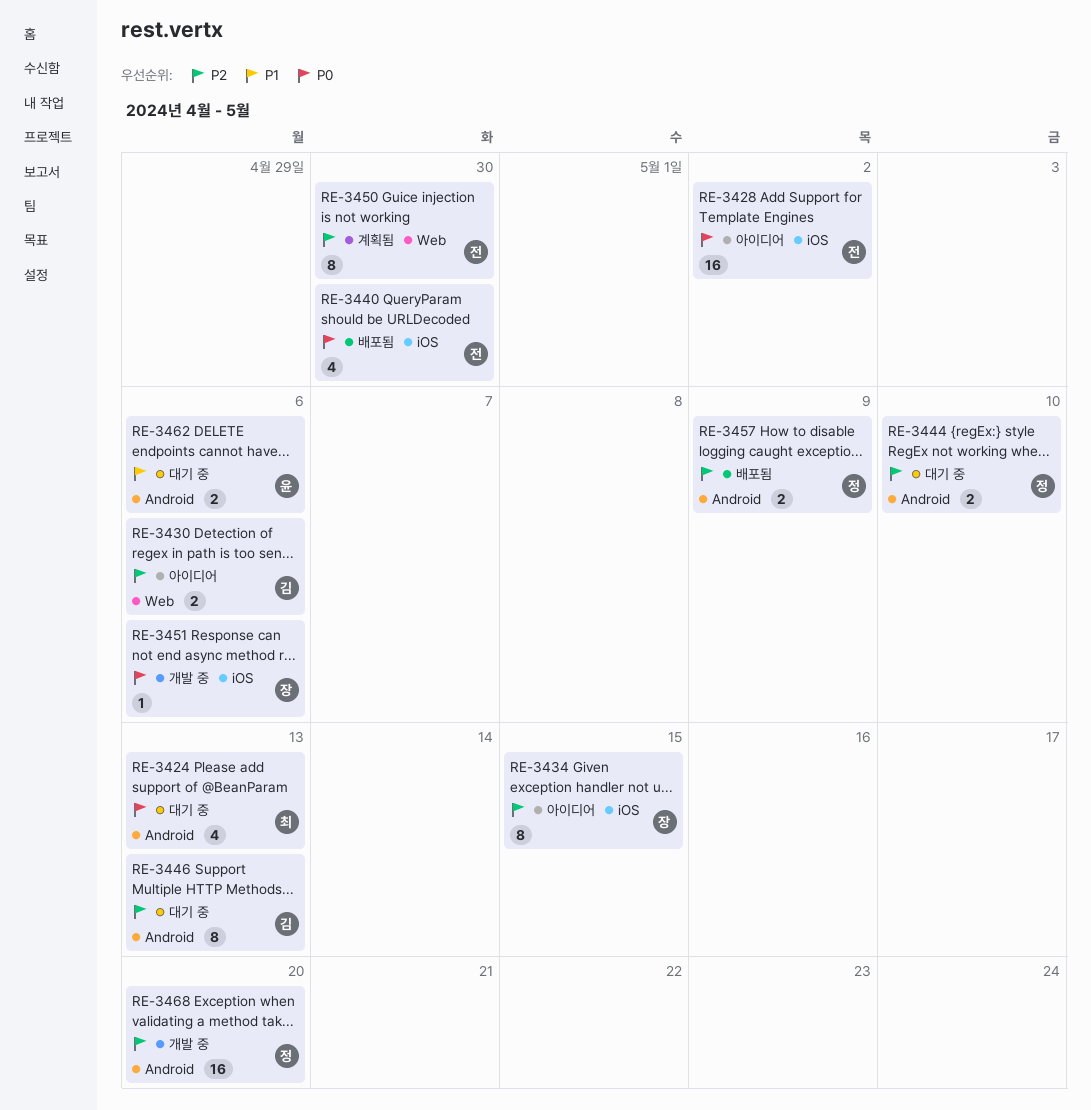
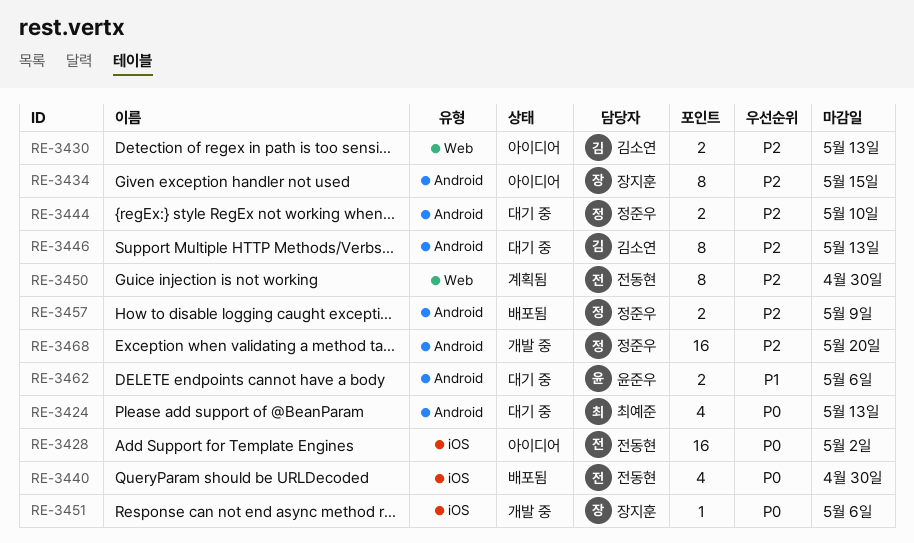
RE-3430, due: May 6 -> May 13
RE-3434, label: iOS -> Android

